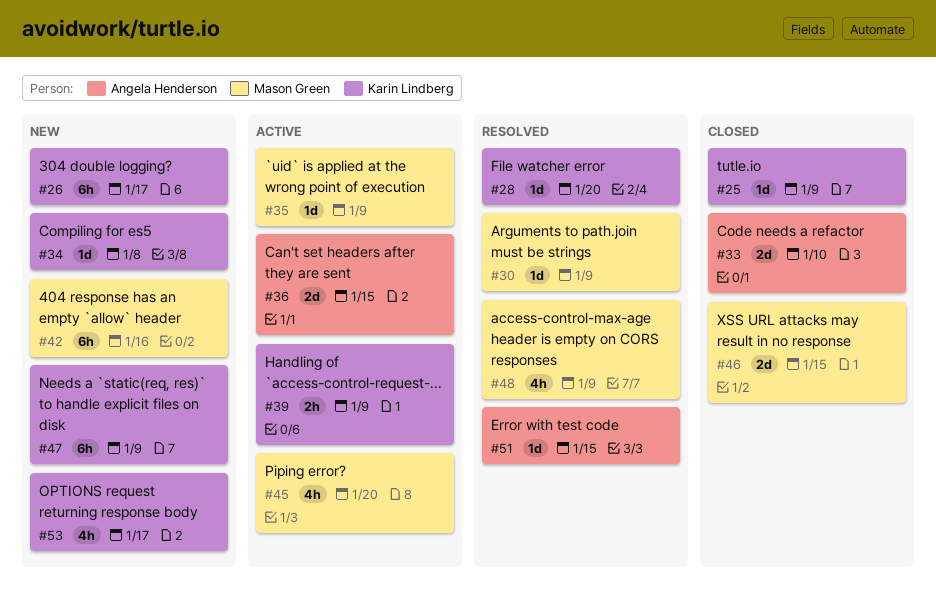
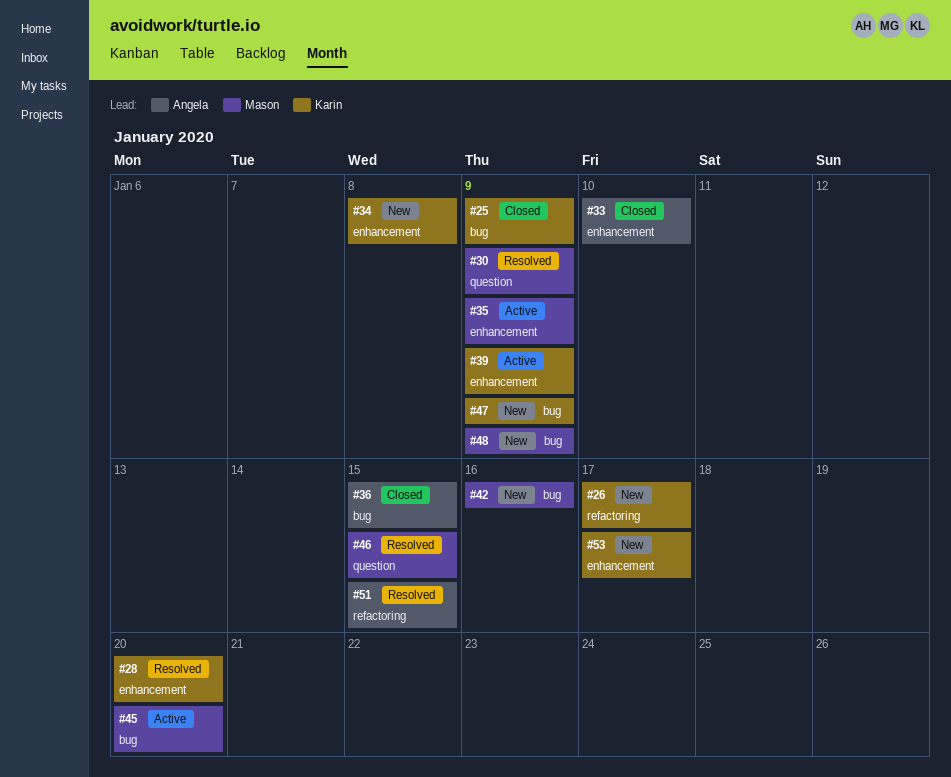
#36, status: Active -> Closed
#46, status: Closed -> Resolved
#48, status: Resolved -> New

